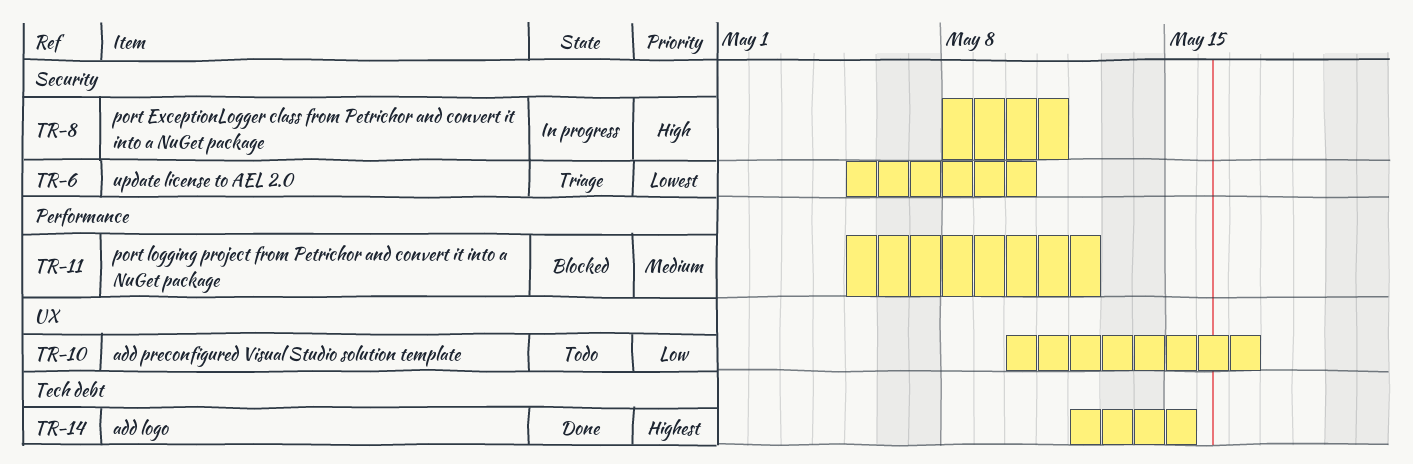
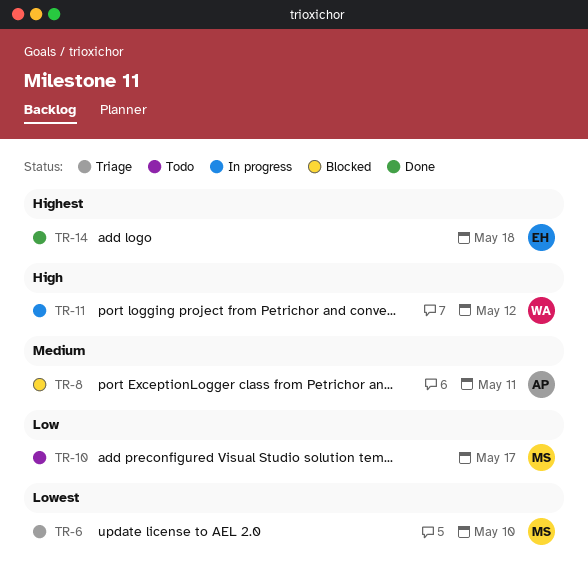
TR-8, status: In progress -> Blocked
TR-8, priority: High -> Medium
TR-11, status: Blocked -> In progress
TR-11, priority: Medium -> High
TR-14, due: May 15 -> May 18

